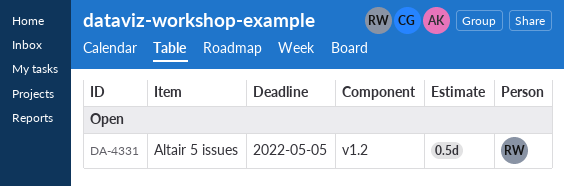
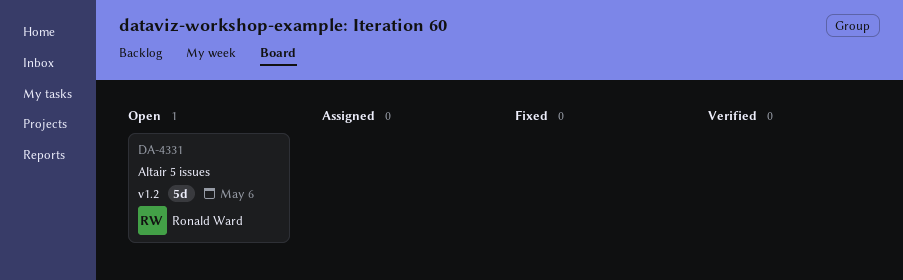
DA-4331, estimate: 0.5d -> 5d
DA-4331, due: May 5 -> May 6

